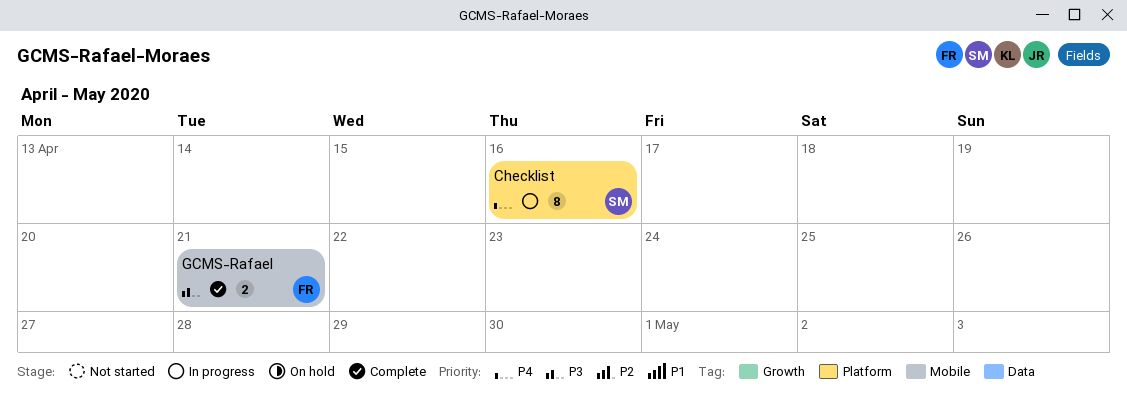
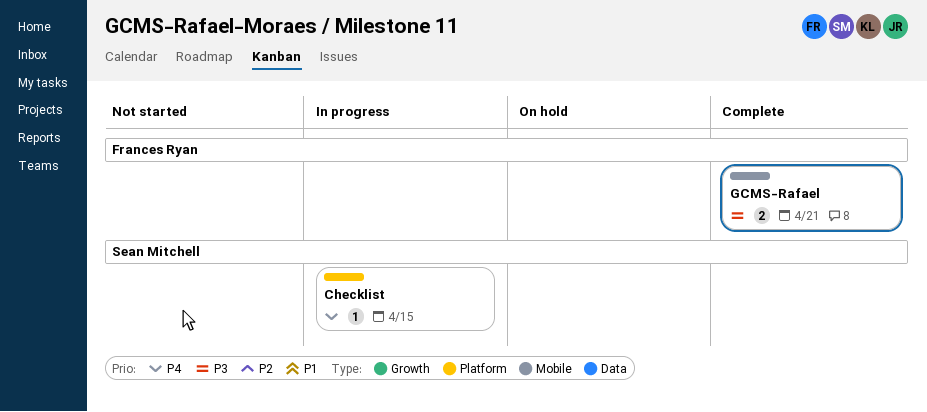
Checklist, estimate: 8 -> 1
Checklist, due: Apr 16 -> Apr 15

